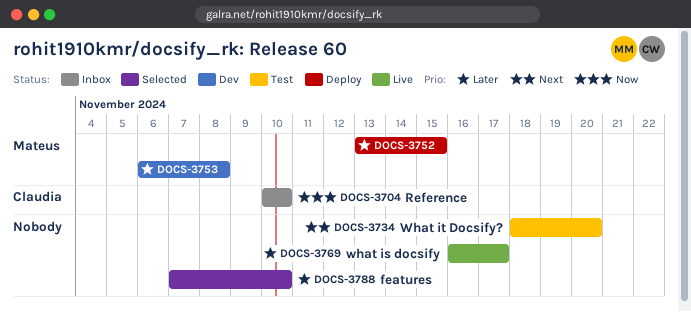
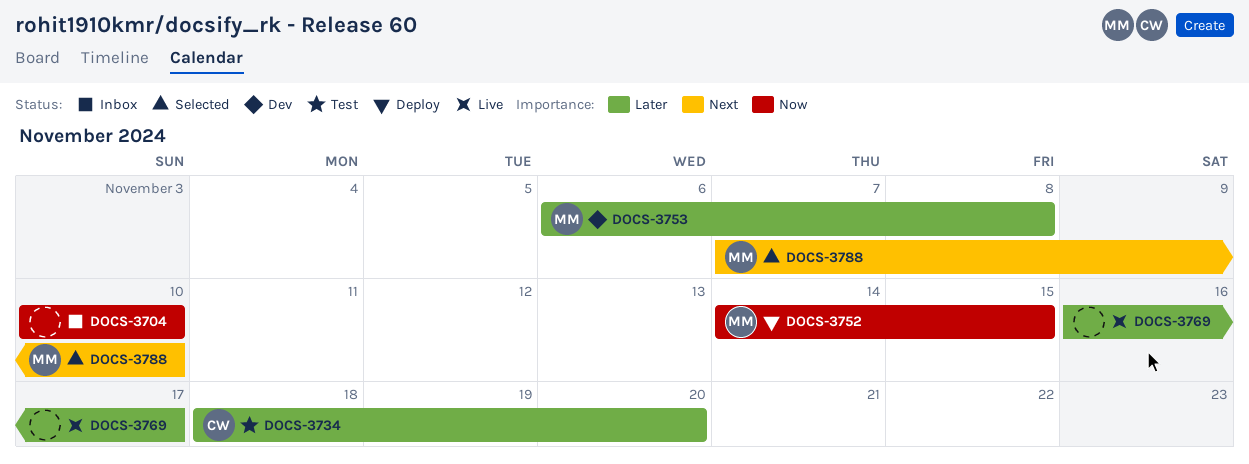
DOCS-3704, owner: Claudia -> none
DOCS-3734, owner: none -> Claudia
DOCS-3734, priority: Next -> Later
DOCS-3752, priority: Later -> Now
DOCS-3752, start: Nov 13 -> Nov 14
DOCS-3788, owner: none -> Mateus
DOCS-3788, priority: Later -> Next

